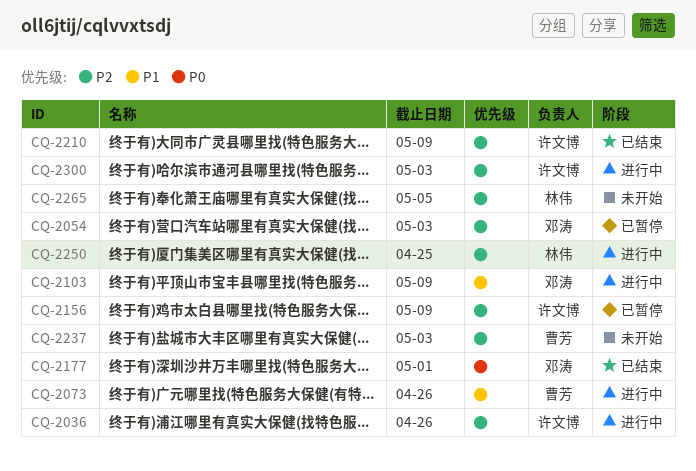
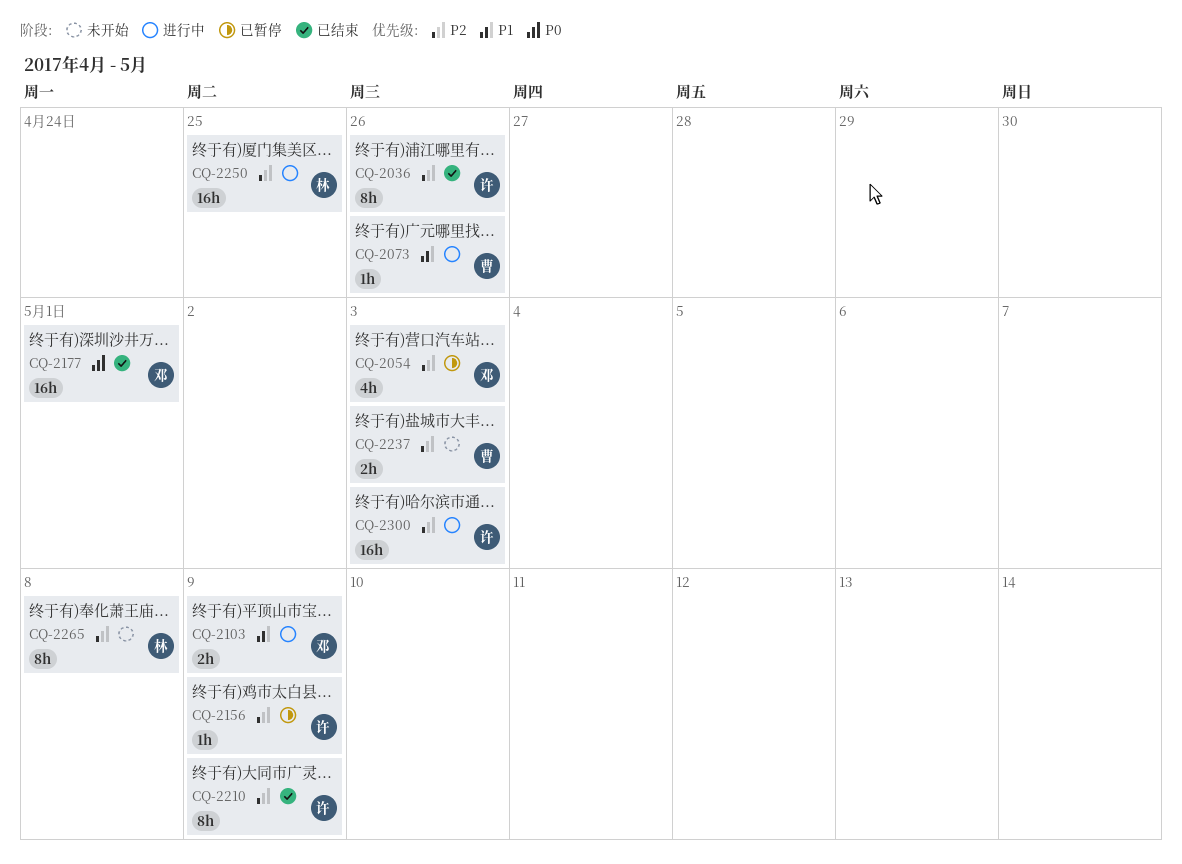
CQ-2036, status: 进行中 -> 已结束
CQ-2265, due: May 5 -> May 8

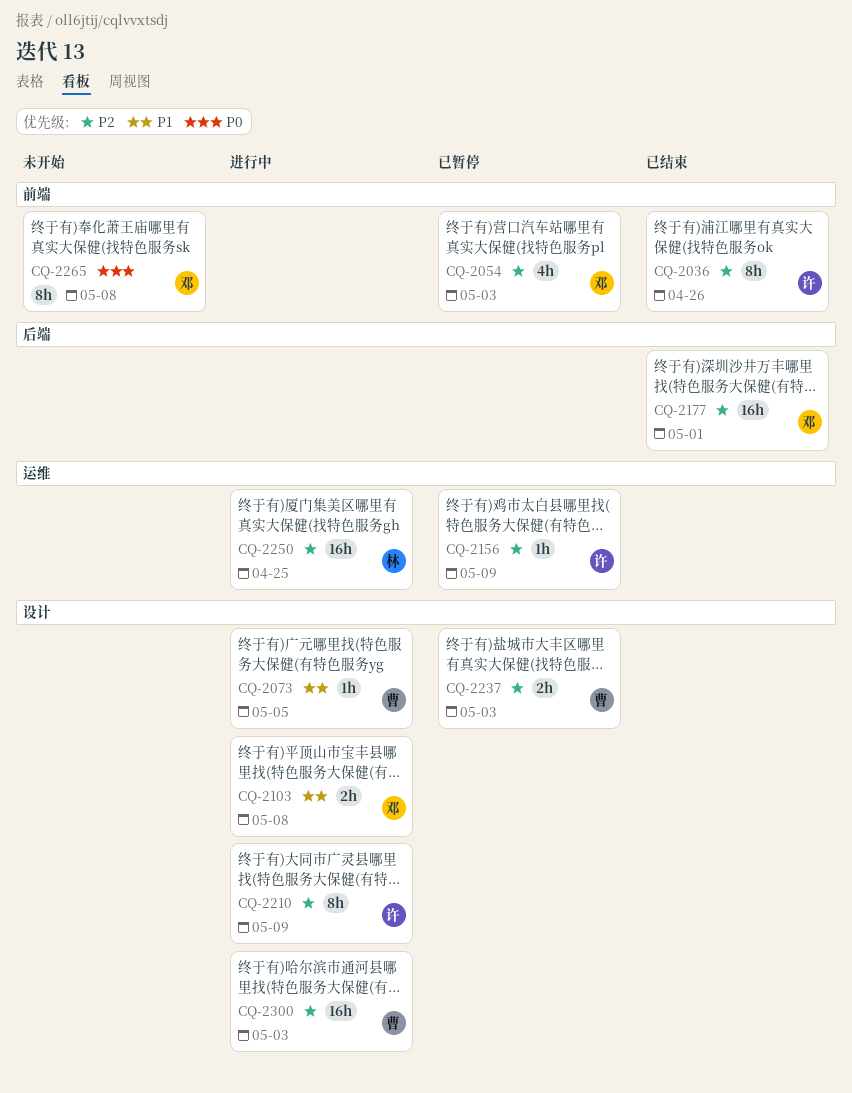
CQ-2073, due: Apr 26 -> May 5
CQ-2103, due: May 9 -> May 8
CQ-2177, priority: P0 -> P2
CQ-2210, status: 已结束 -> 进行中
CQ-2237, status: 未开始 -> 已暂停
CQ-2265, owner: 林 -> 邓
CQ-2265, priority: P2 -> P0
CQ-2300, owner: 许 -> 曹

